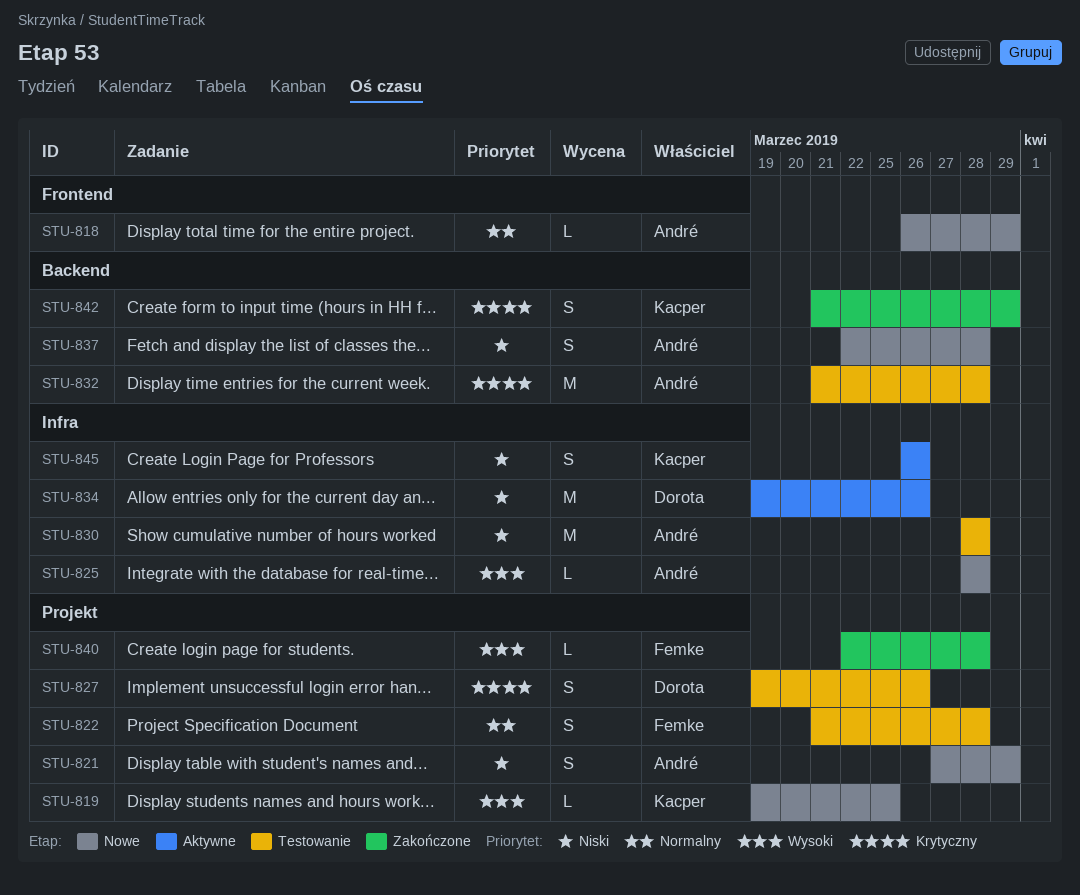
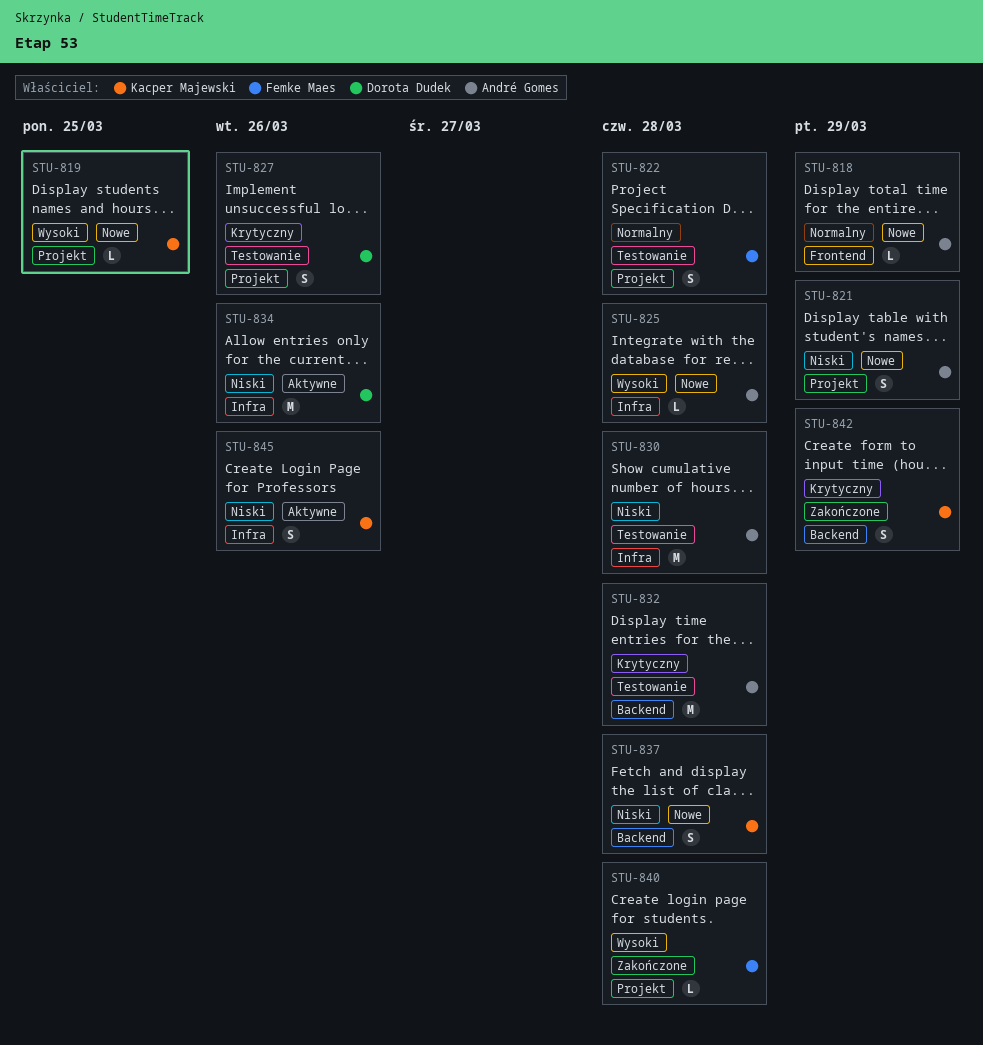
STU-837, owner: André Gomes -> Kacper Majewski

